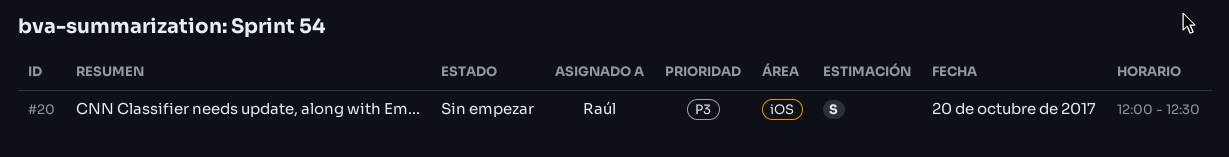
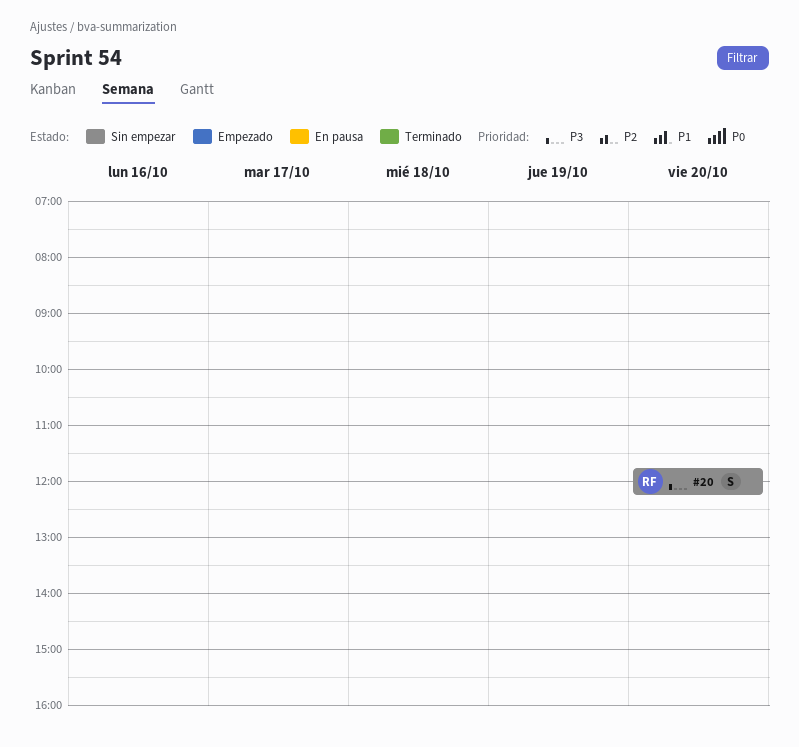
#20, begins: 12:00 -> 11:45
#20, ends: 12:30 -> 12:15

